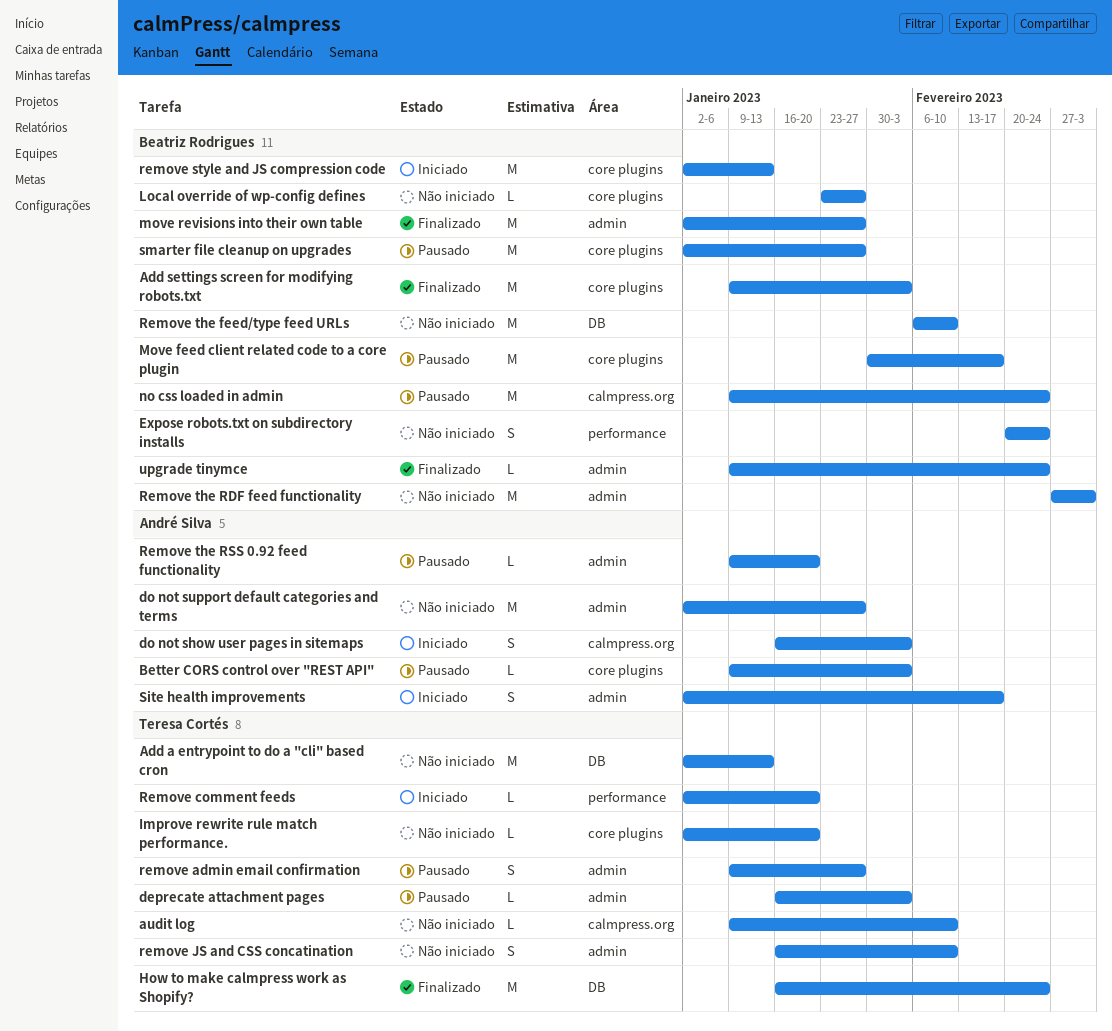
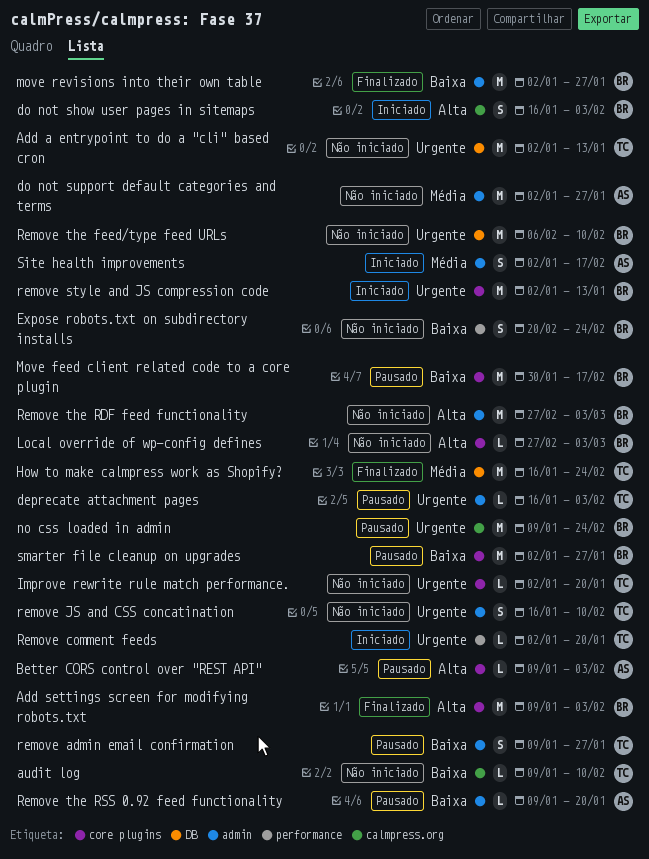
do not show user pages in sitemaps, owner: André Silva -> Beatriz Rodrigues
Local override of wp-config defines, start: Jan 23 -> Feb 27
Local override of wp-config defines, due: Jan 27 -> Mar 3
upgrade tinymce: present -> none

